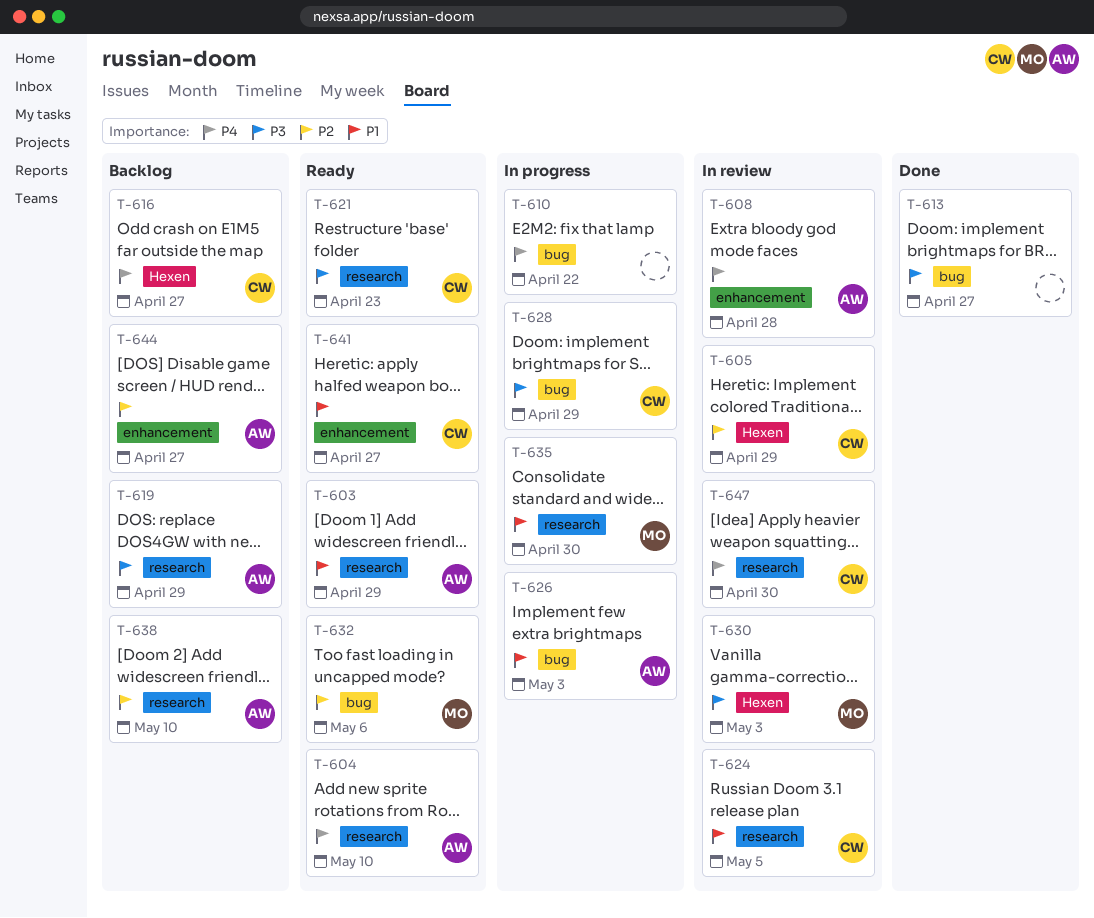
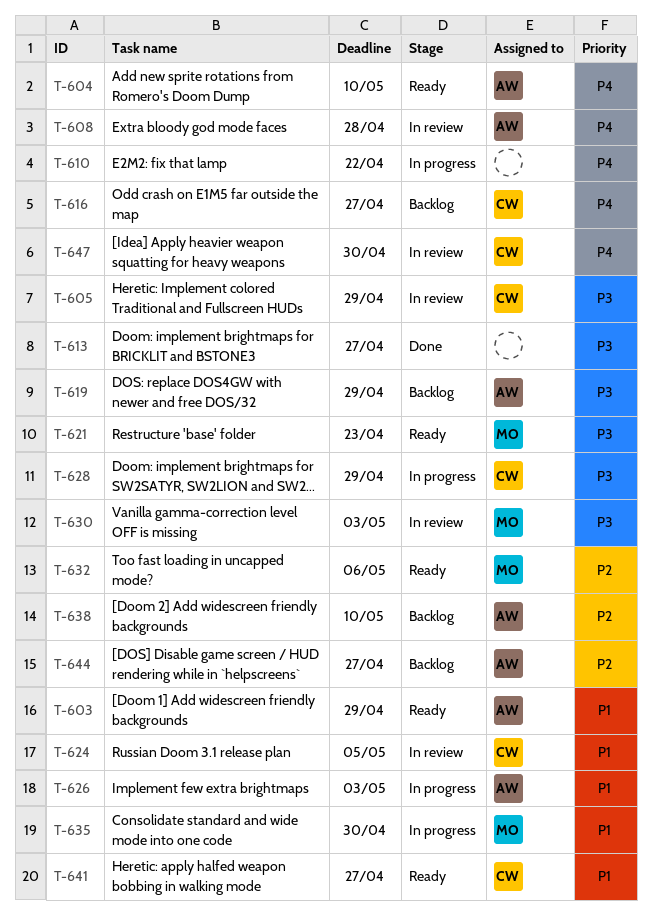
T-605, priority: P2 -> P3
T-621, owner: CW -> MO

